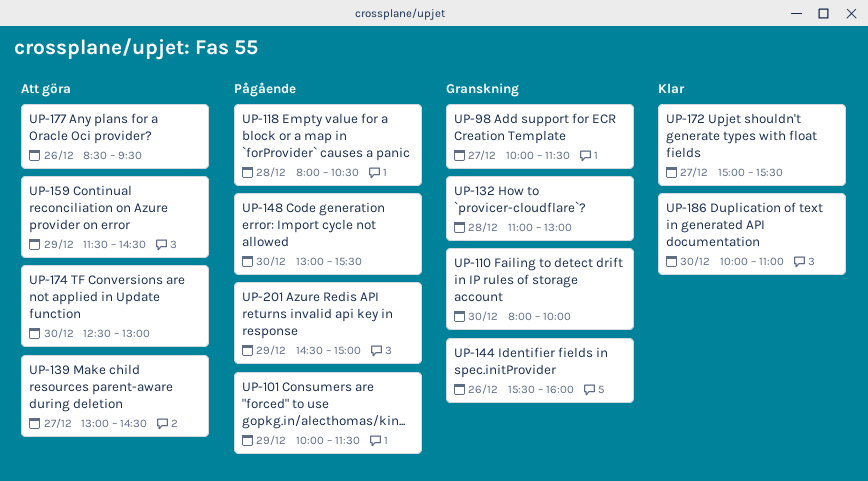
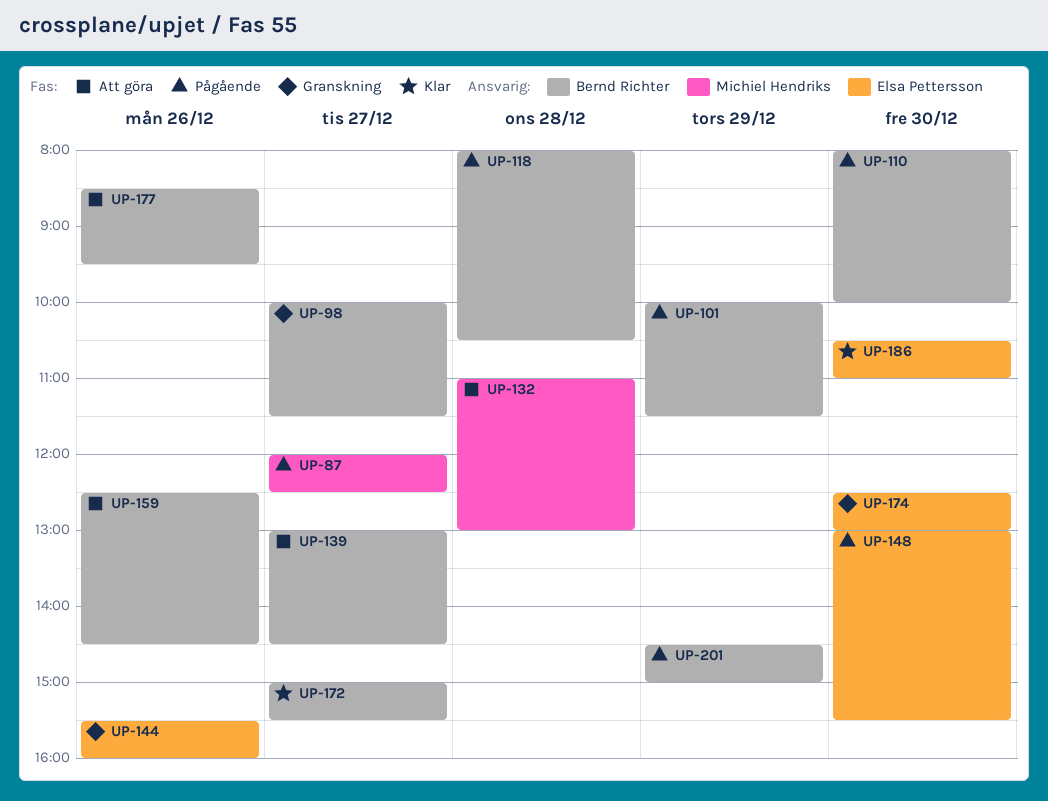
UP-87: none -> present
UP-110, status: Granskning -> Pågående
UP-132, status: Granskning -> Att göra
UP-159, day: Dec 29 -> Dec 26
UP-159, begins: 11:30 -> 12:30
UP-174, status: Att göra -> Granskning
UP-186, begins: 10:00 -> 10:30

